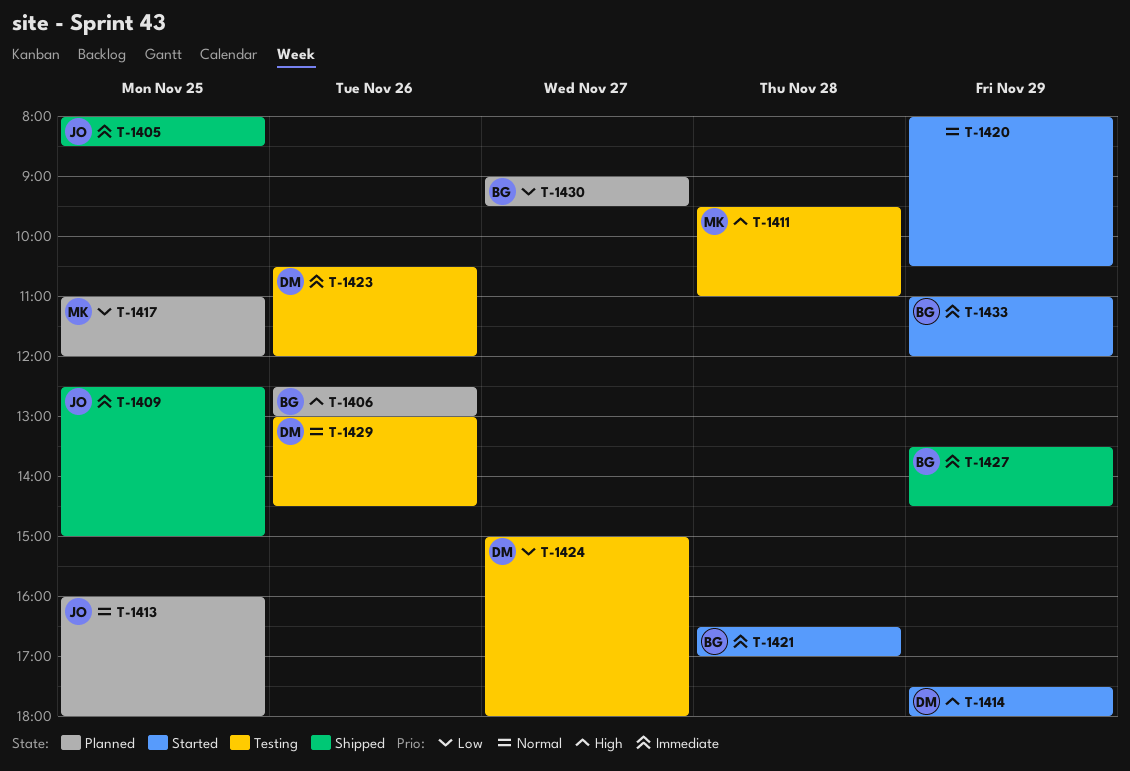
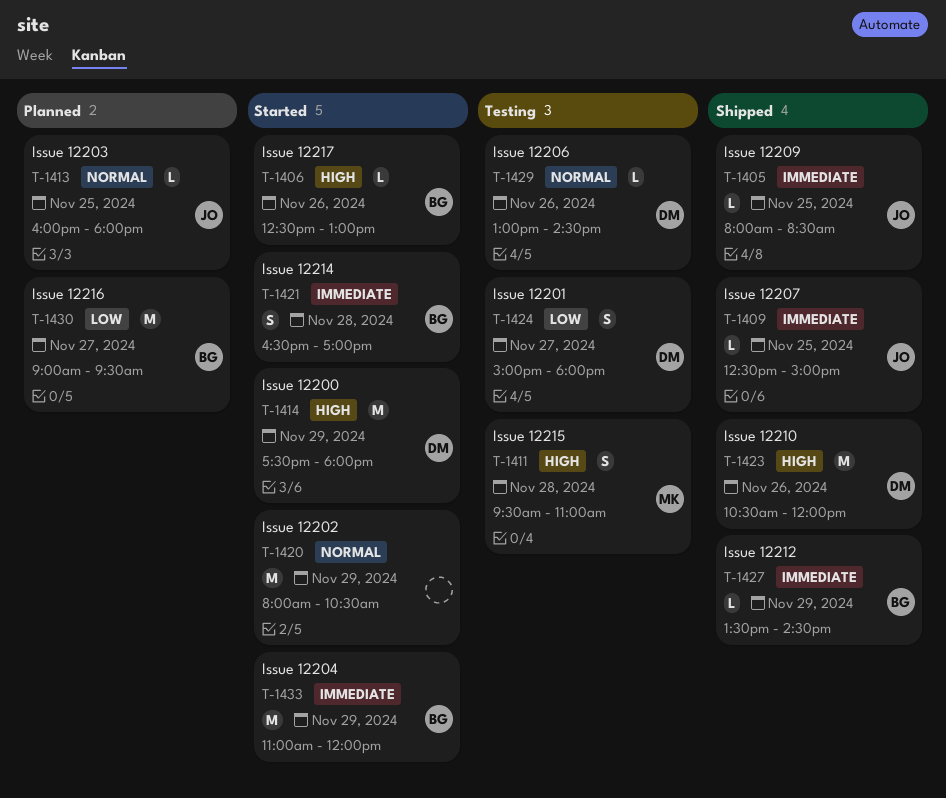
T-1406, status: Planned -> Started
T-1417: present -> none
T-1423, status: Testing -> Shipped
T-1423, priority: Immediate -> High

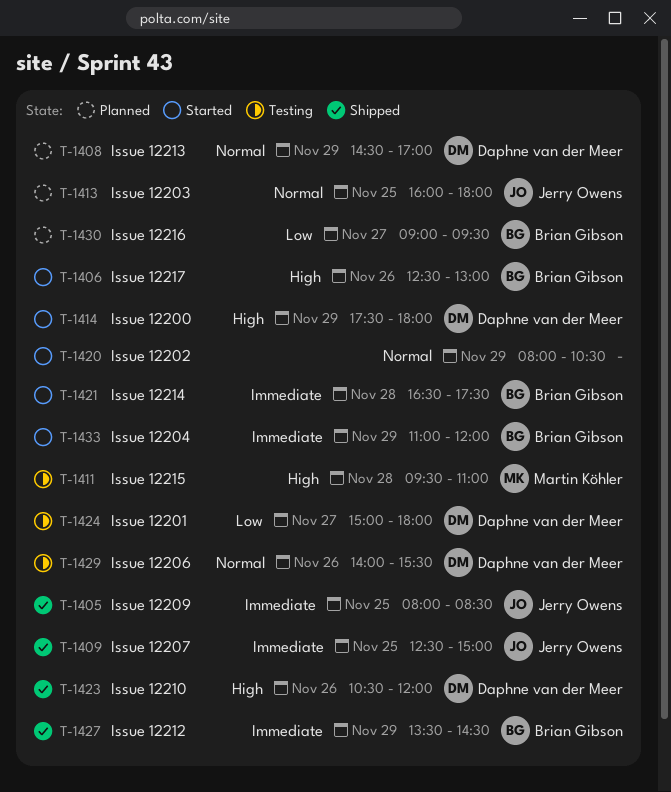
T-1408: none -> present
T-1421, ends: 17:00 -> 17:30
T-1429, begins: 13:00 -> 14:00
T-1429, ends: 14:30 -> 15:30

